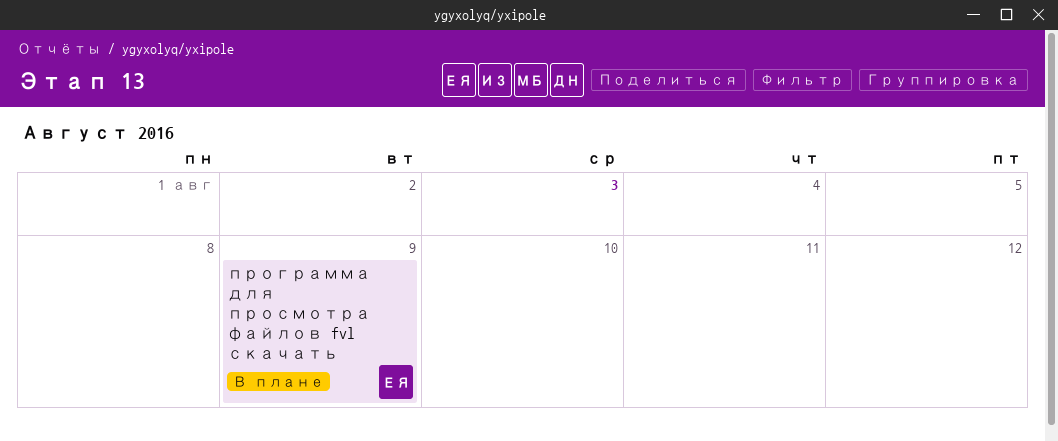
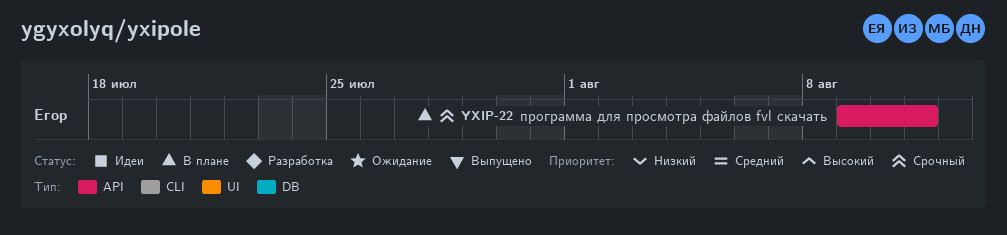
программа для просмотра файлов fvl скачать, due: Aug 9 -> Aug 11

